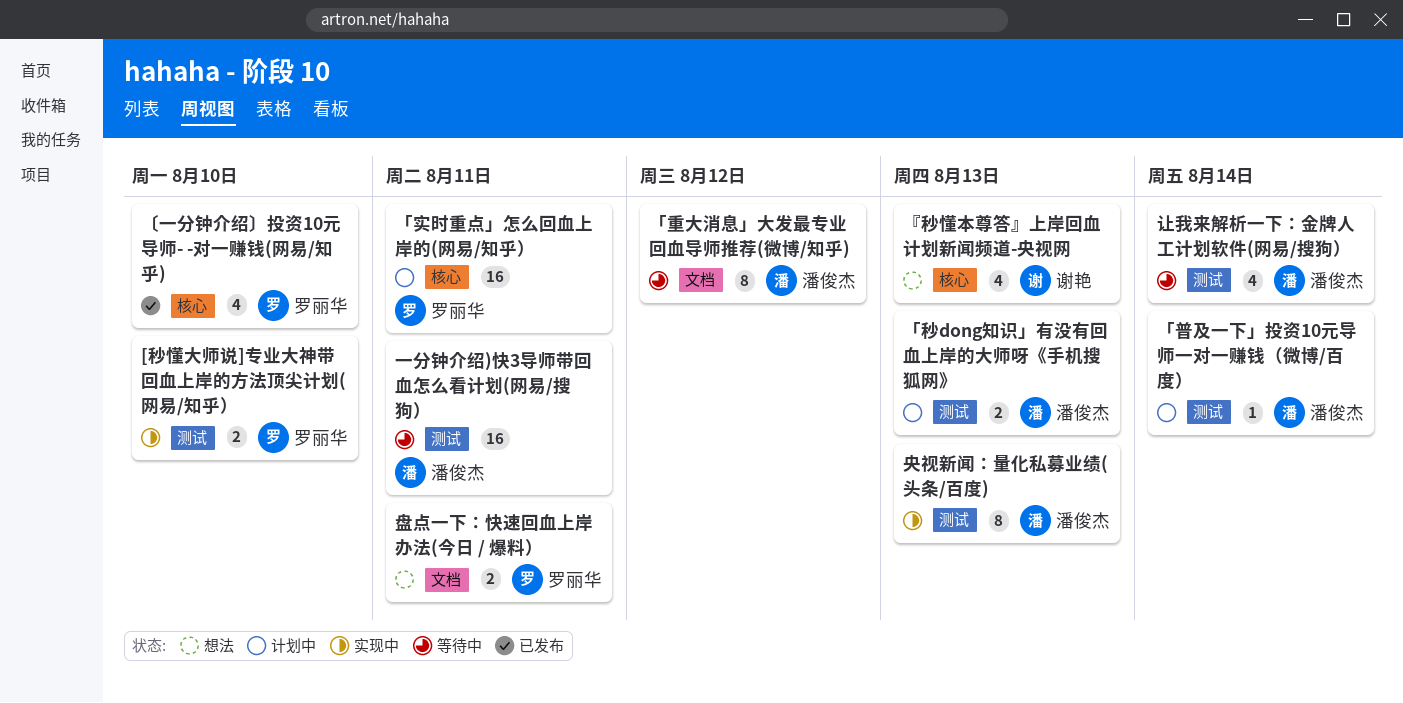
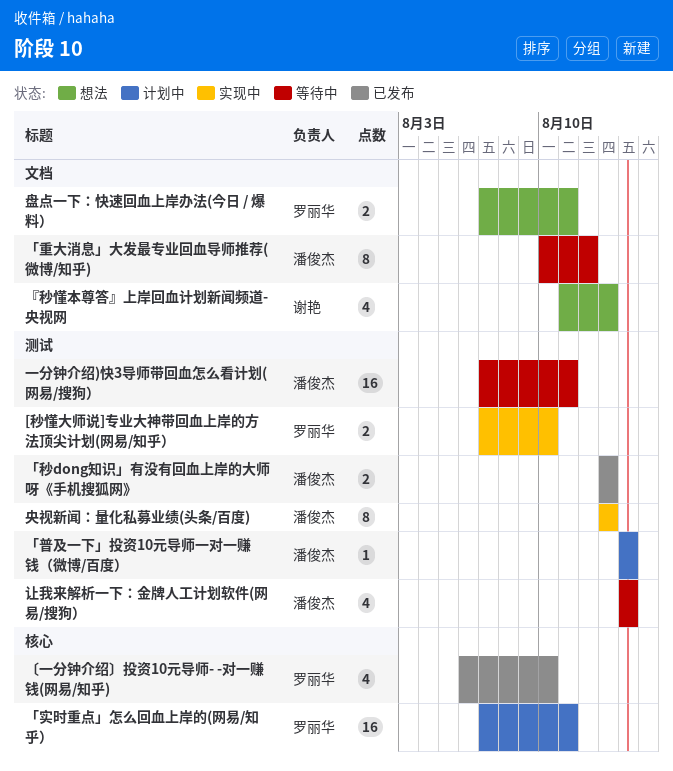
「秒dong知识」有没有回血上岸的大师呀《手机搜狐网》, status: 计划中 -> 已发布
『秒懂本尊答』上岸回血计划新闻频道-央视网, label: 核心 -> 文档

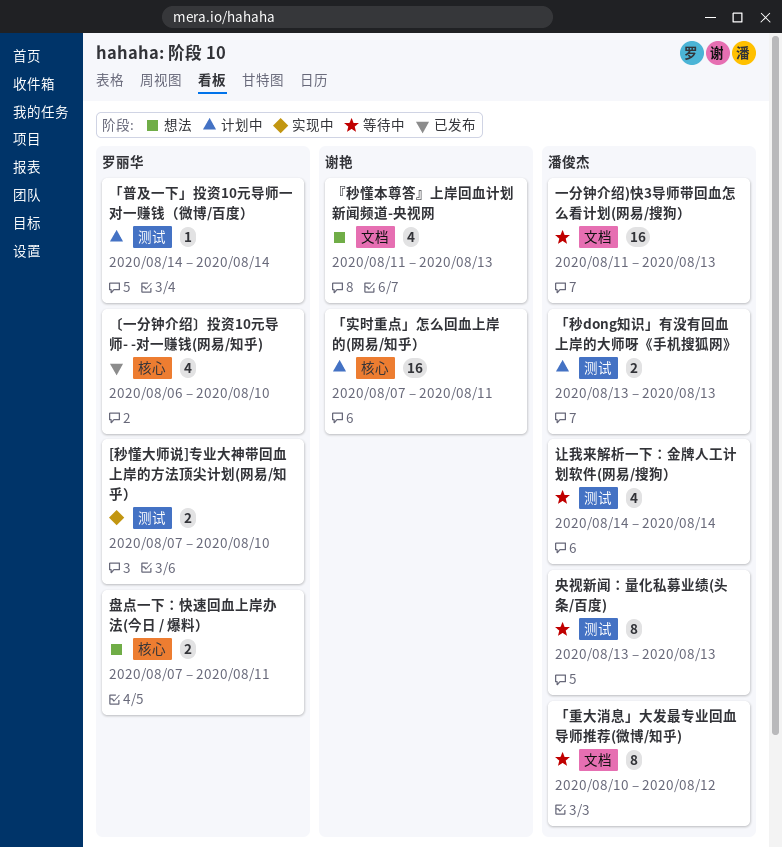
「实时重点」怎么回血上岸的(网易/知乎）, owner: 罗丽华 -> 谢艳
「普及一下」投资10元导师一对一赚钱（微博/百度）, owner: 潘俊杰 -> 罗丽华
「秒dong知识」有没有回血上岸的大师呀《手机搜狐网》, status: 已发布 -> 计划中
一分钟介绍)快3导师带回血怎么看计划(网易/搜狗）, label: 测试 -> 文档
一分钟介绍)快3导师带回血怎么看计划(网易/搜狗）, start: Aug 7 -> Aug 11
一分钟介绍)快3导师带回血怎么看计划(网易/搜狗）, due: Aug 11 -> Aug 13
央视新闻：量化私募业绩(头条/百度), status: 实现中 -> 等待中
盘点一下：快速回血上岸办法(今日 / 爆料）, label: 文档 -> 核心

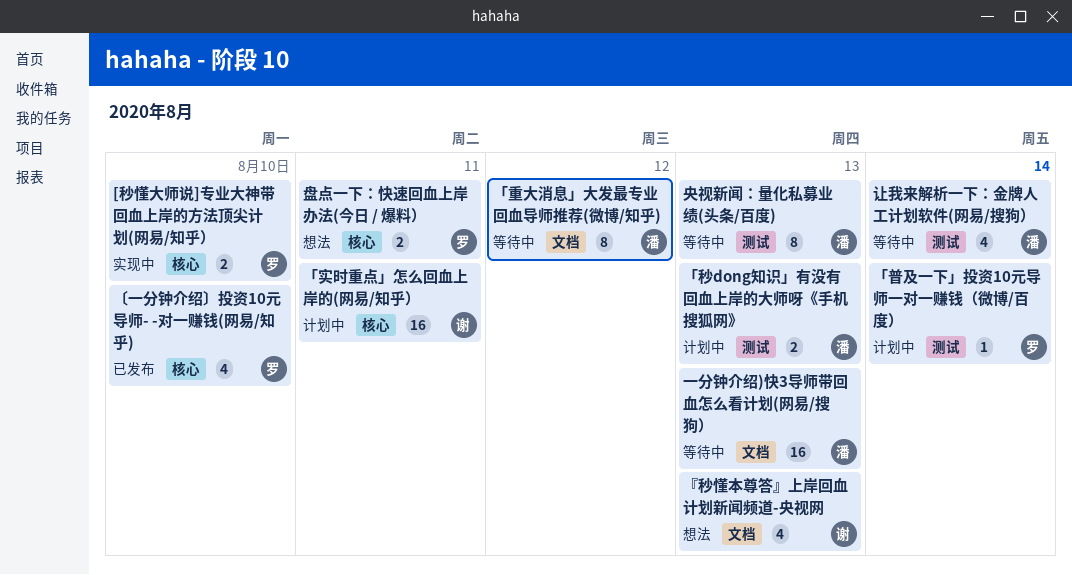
[秒懂大师说]专业大神带回血上岸的方法顶尖计划(网易/知乎）, label: 测试 -> 核心

